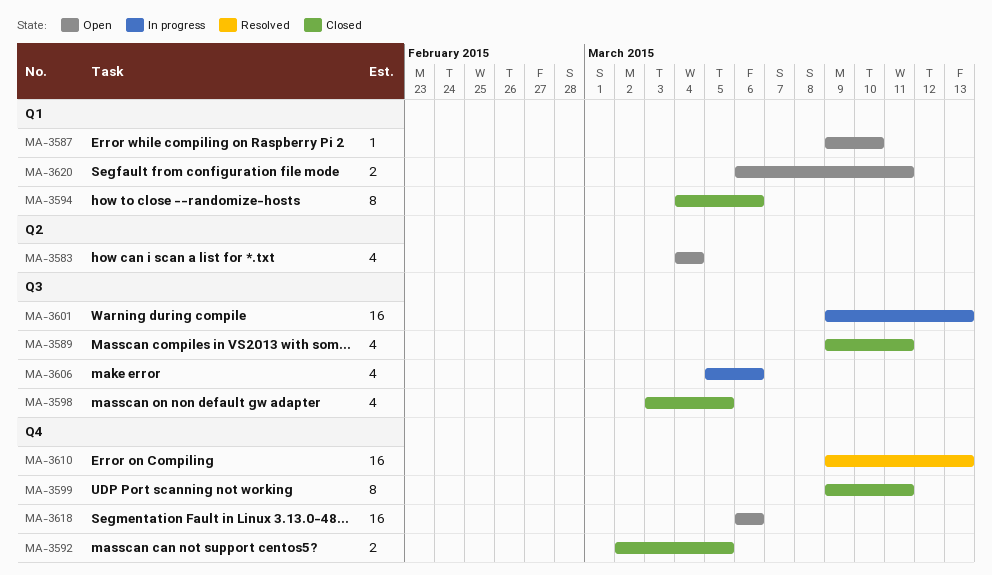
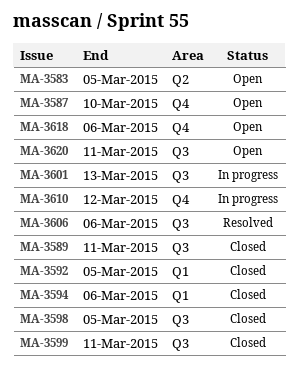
MA-3583, due: Mar 4 -> Mar 5
MA-3587, label: Q1 -> Q4
MA-3592, label: Q4 -> Q1
MA-3599, label: Q4 -> Q3
MA-3606, status: In progress -> Resolved
MA-3610, status: Resolved -> In progress
MA-3610, due: Mar 13 -> Mar 12
MA-3620, label: Q1 -> Q3

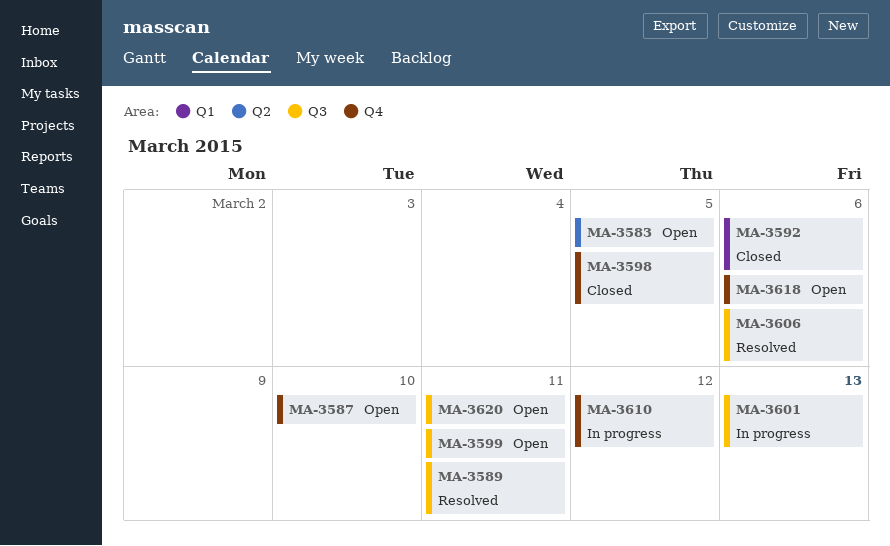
MA-3589, status: Closed -> Resolved
MA-3592, due: Mar 5 -> Mar 6
MA-3594: present -> none
MA-3598, label: Q3 -> Q4
MA-3599, status: Closed -> Open

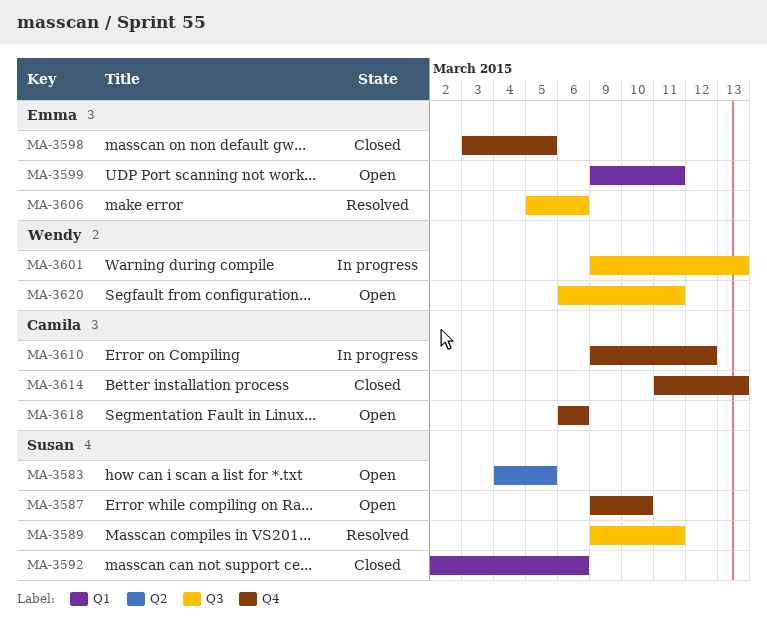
MA-3599, label: Q3 -> Q1
MA-3614: none -> present

